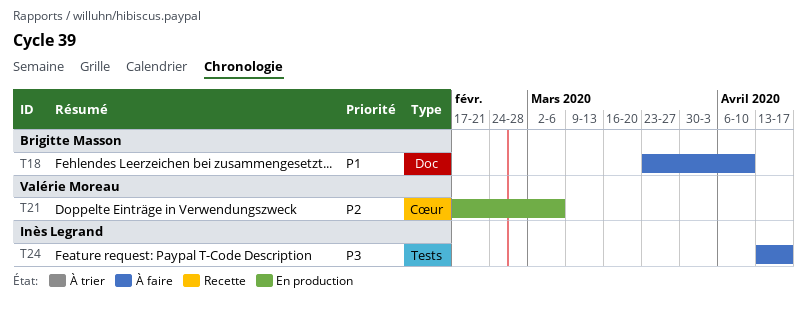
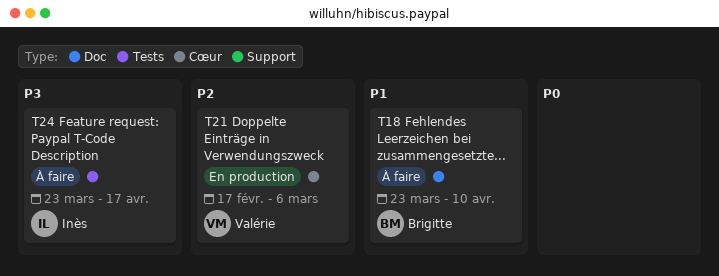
T24, start: Apr 13 -> Mar 23

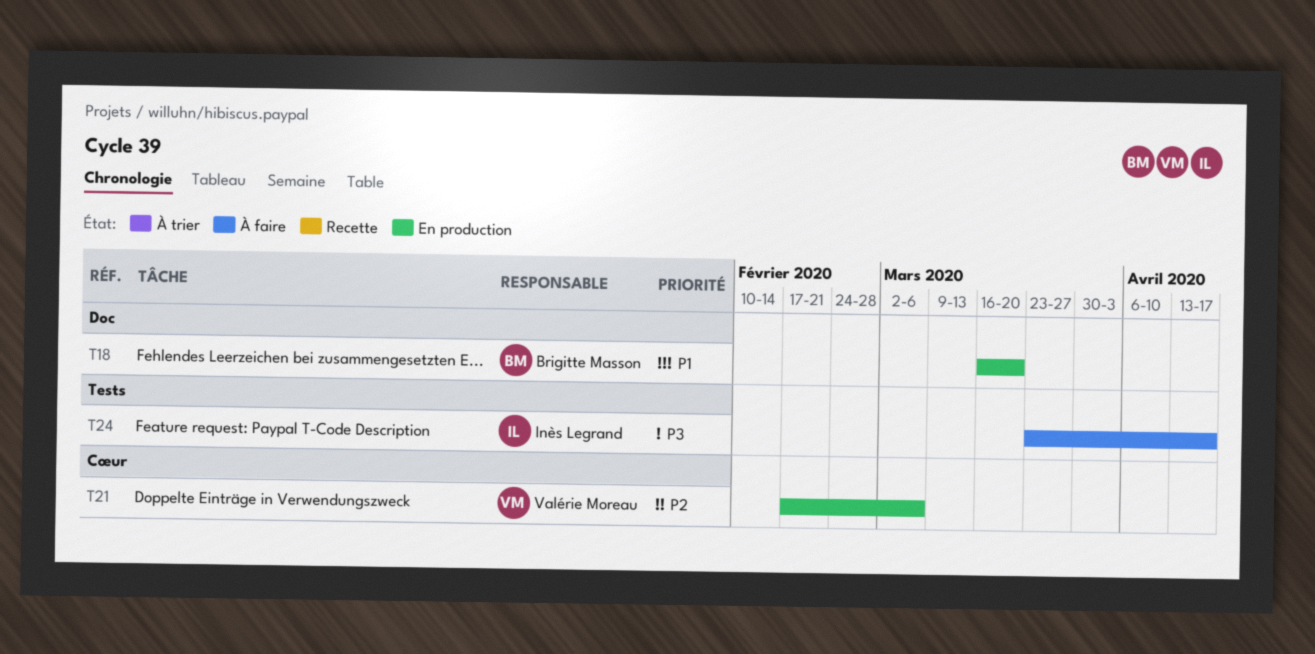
T18, status: À faire -> En production
T18, start: Mar 23 -> Mar 16
T18, due: Apr 10 -> Mar 20

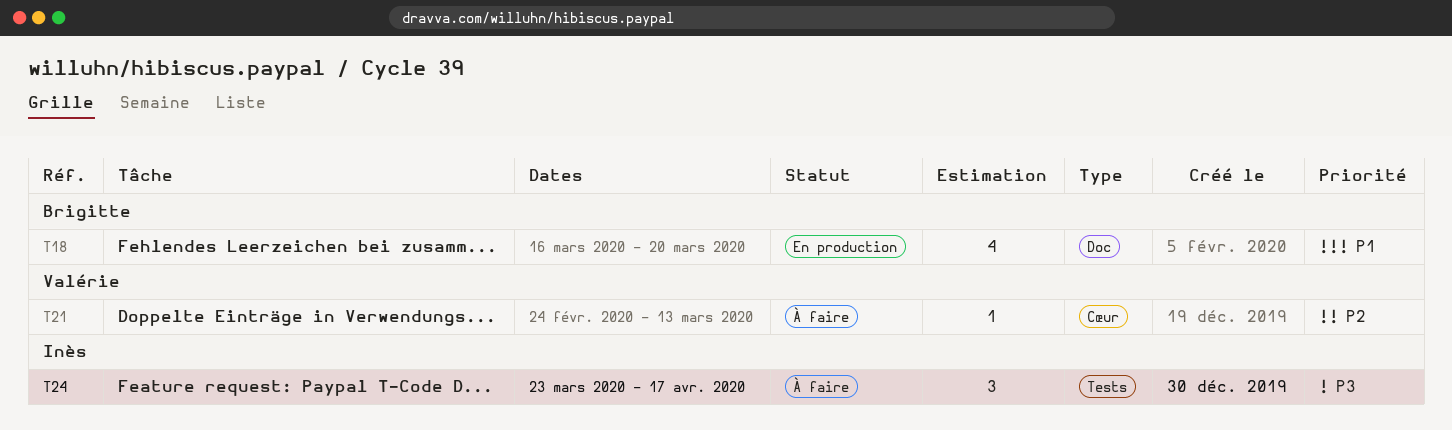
T21, status: En production -> À faire
T21, start: Feb 17 -> Feb 24
T21, due: Mar 6 -> Mar 13

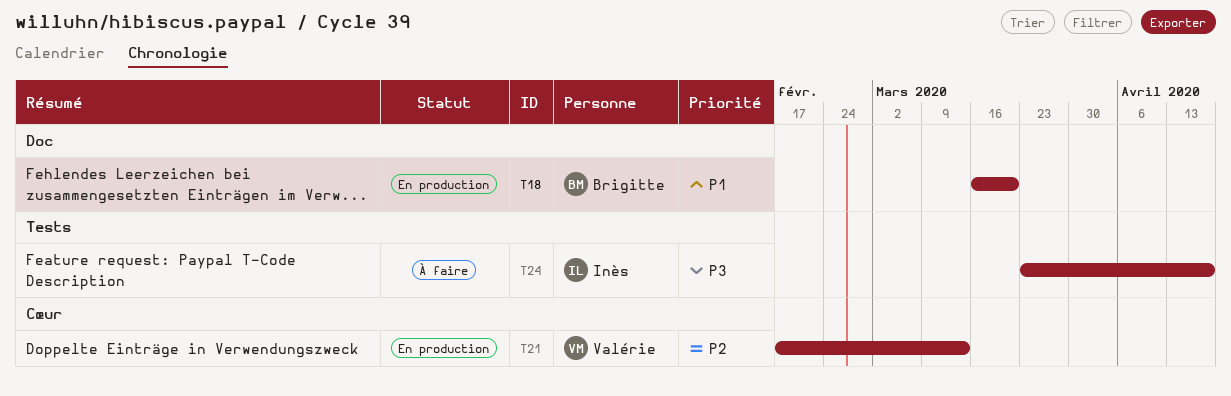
T21, status: À faire -> En production
T21, start: Feb 24 -> Feb 17

